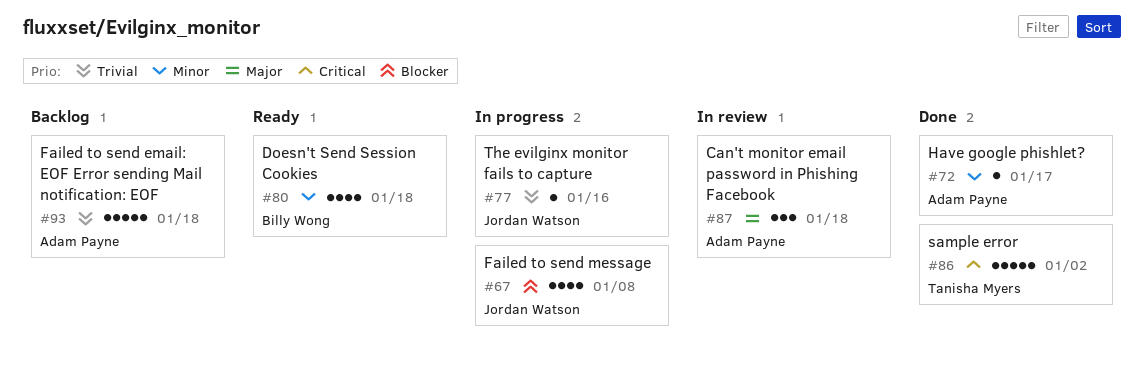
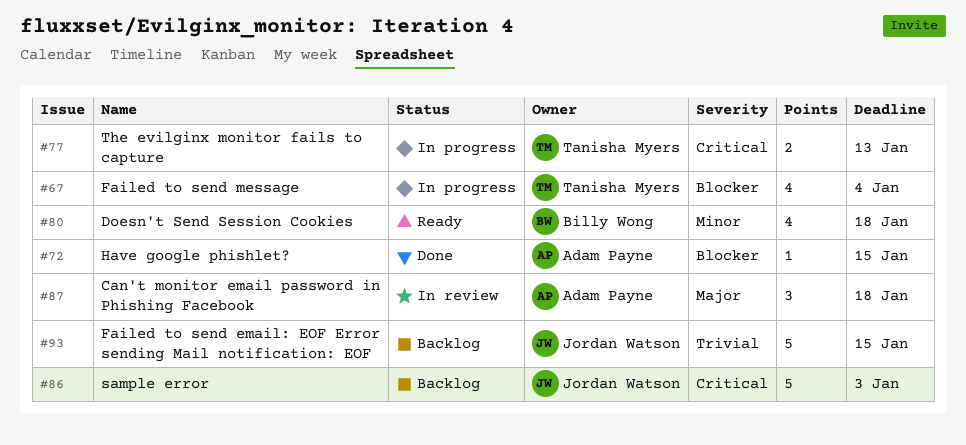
#67, owner: Jordan Watson -> Tanisha Myers
#67, due: Jan 8 -> Jan 4
#72, priority: Minor -> Blocker
#72, due: Jan 17 -> Jan 15
#77, owner: Jordan Watson -> Tanisha Myers
#77, priority: Trivial -> Critical
#77, estimate: 1 -> 2
#77, due: Jan 16 -> Jan 13
#86, status: Done -> Backlog
#86, owner: Tanisha Myers -> Jordan Watson
#86, due: Jan 2 -> Jan 3
#93, owner: Adam Payne -> Jordan Watson
#93, due: Jan 18 -> Jan 15

